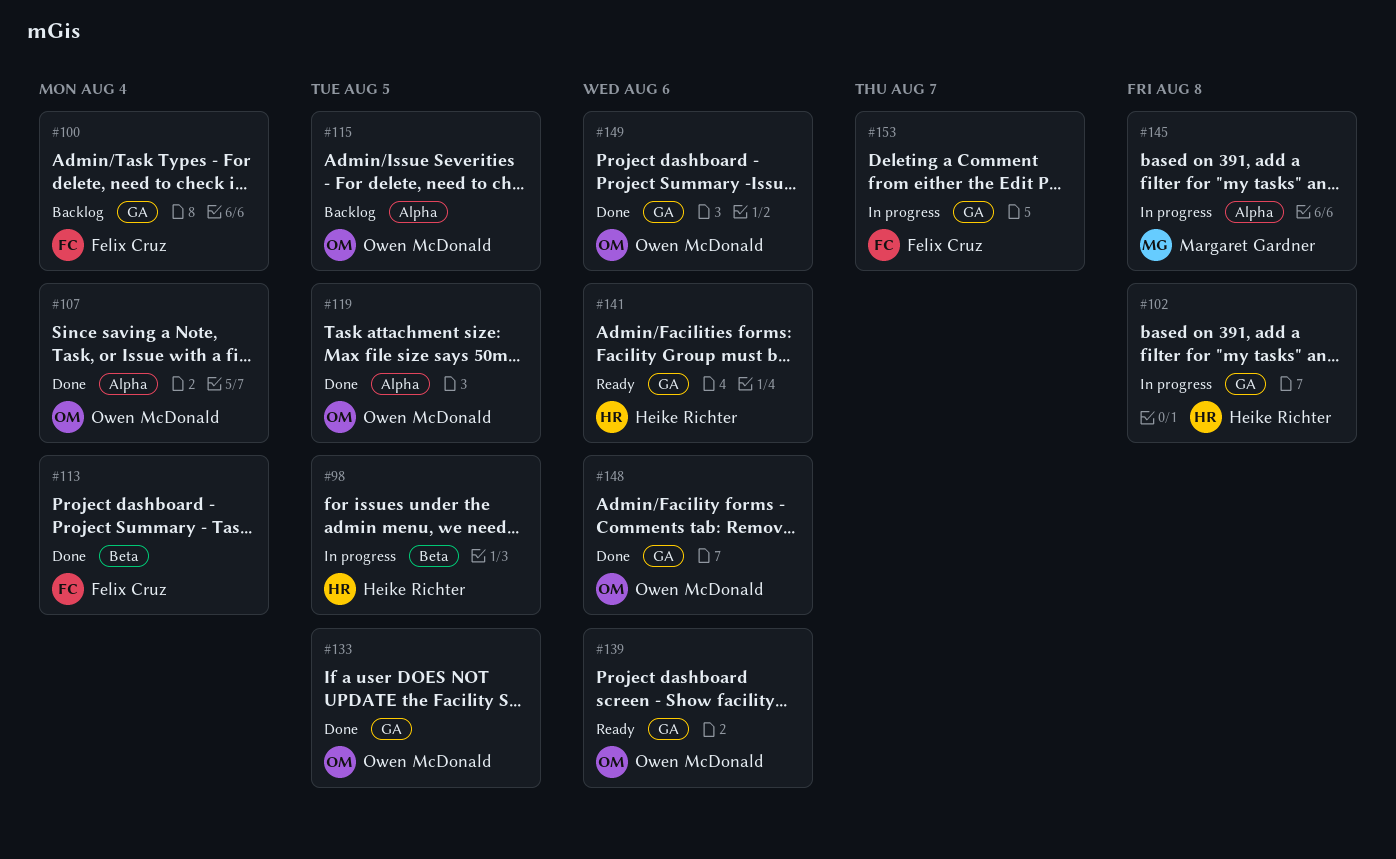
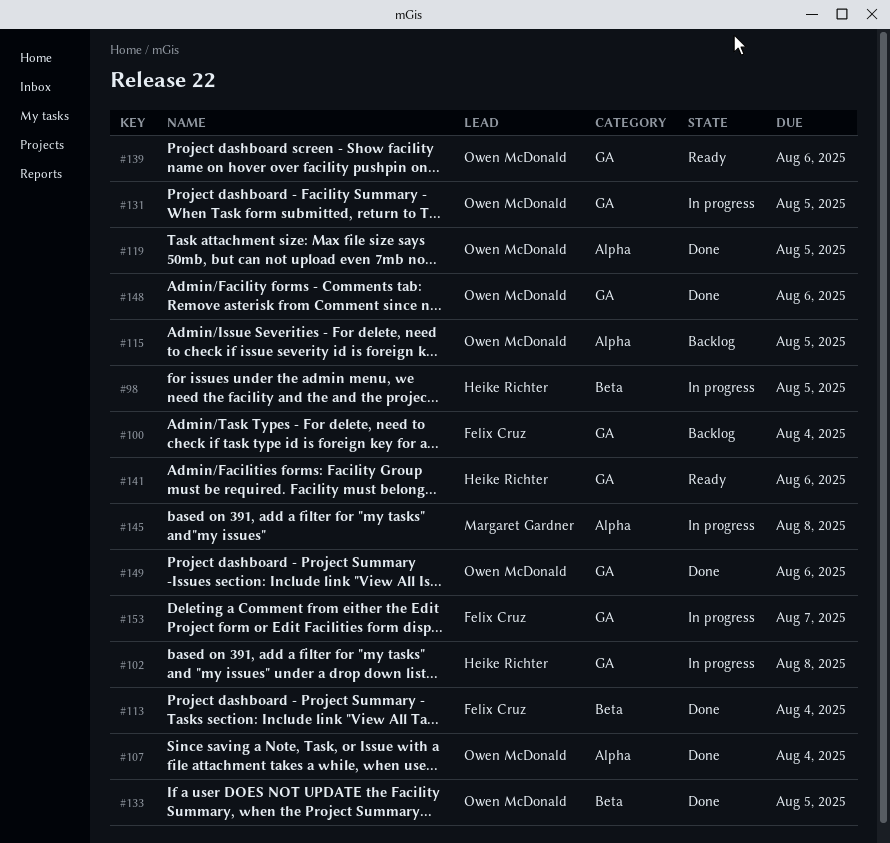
#131: none -> present
#133, label: GA -> Beta

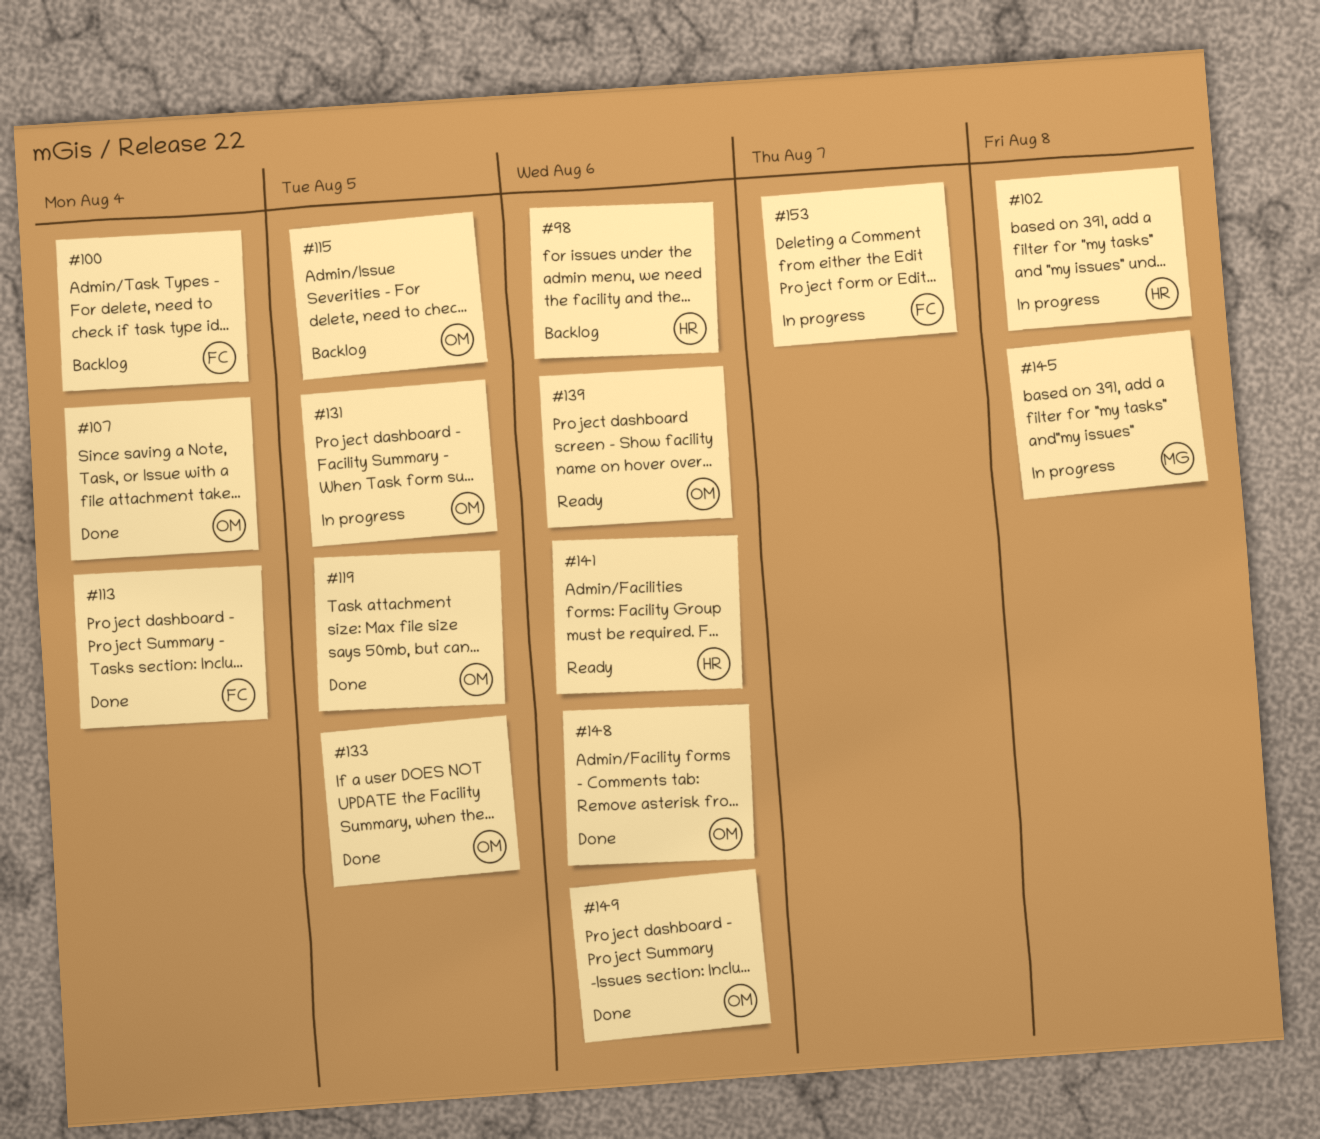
#98, status: In progress -> Backlog
#98, due: Aug 5 -> Aug 6

